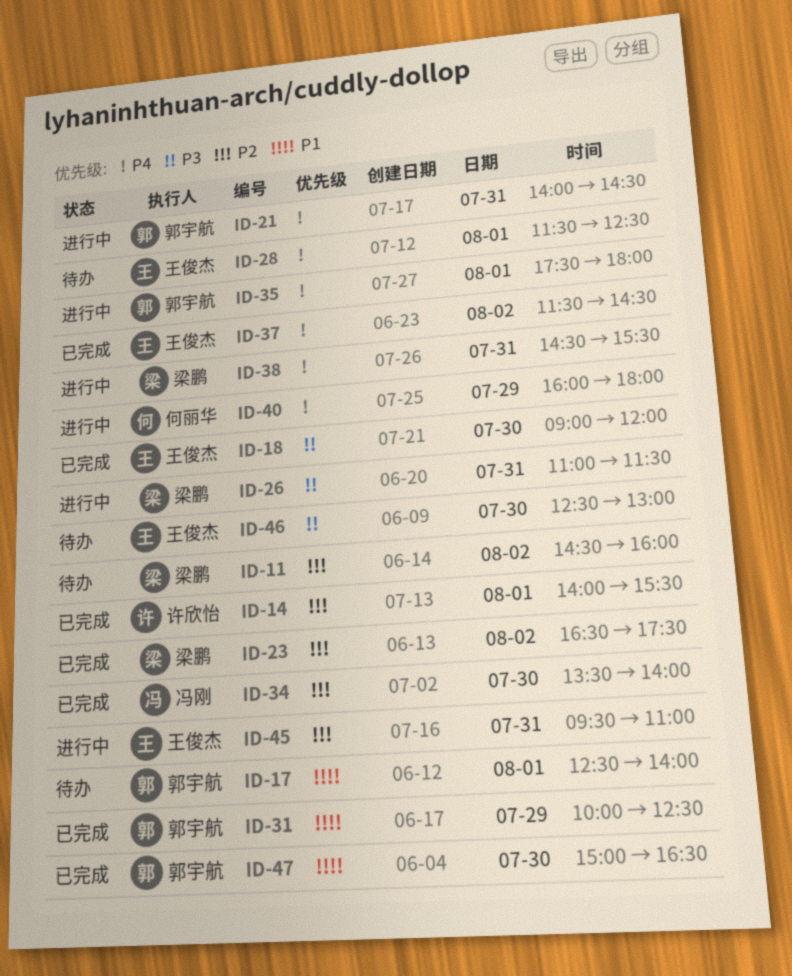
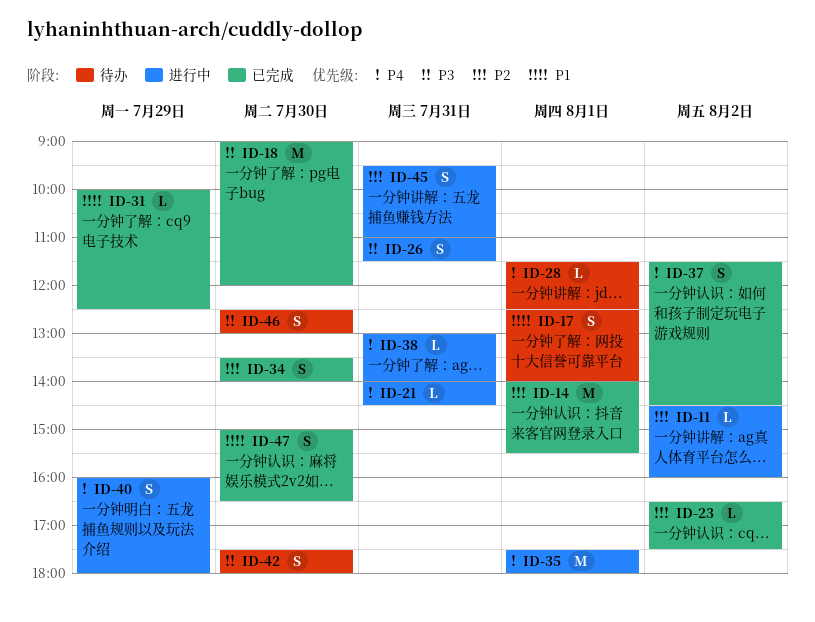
ID-11, status: 待办 -> 进行中
ID-38, begins: 14:30 -> 13:00
ID-38, ends: 15:30 -> 14:00
ID-42: none -> present

